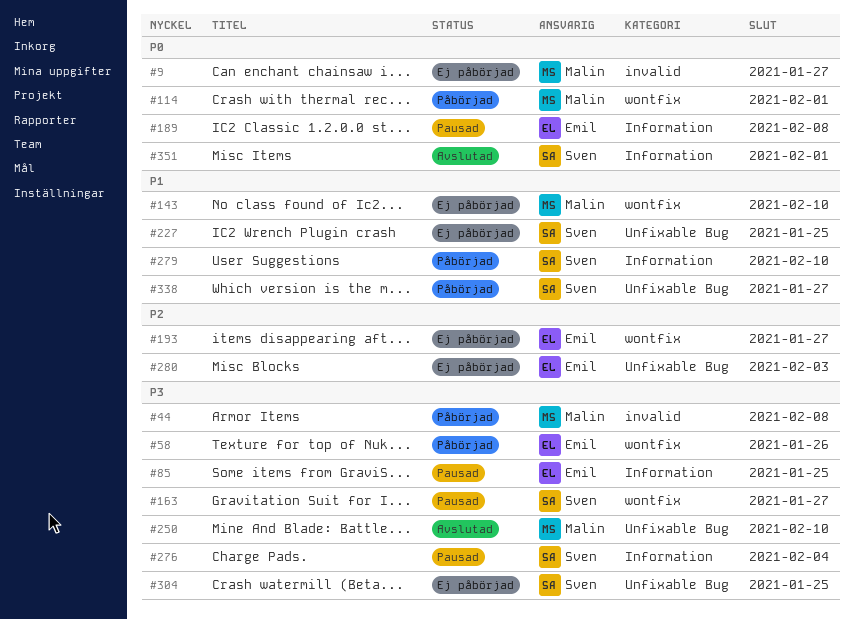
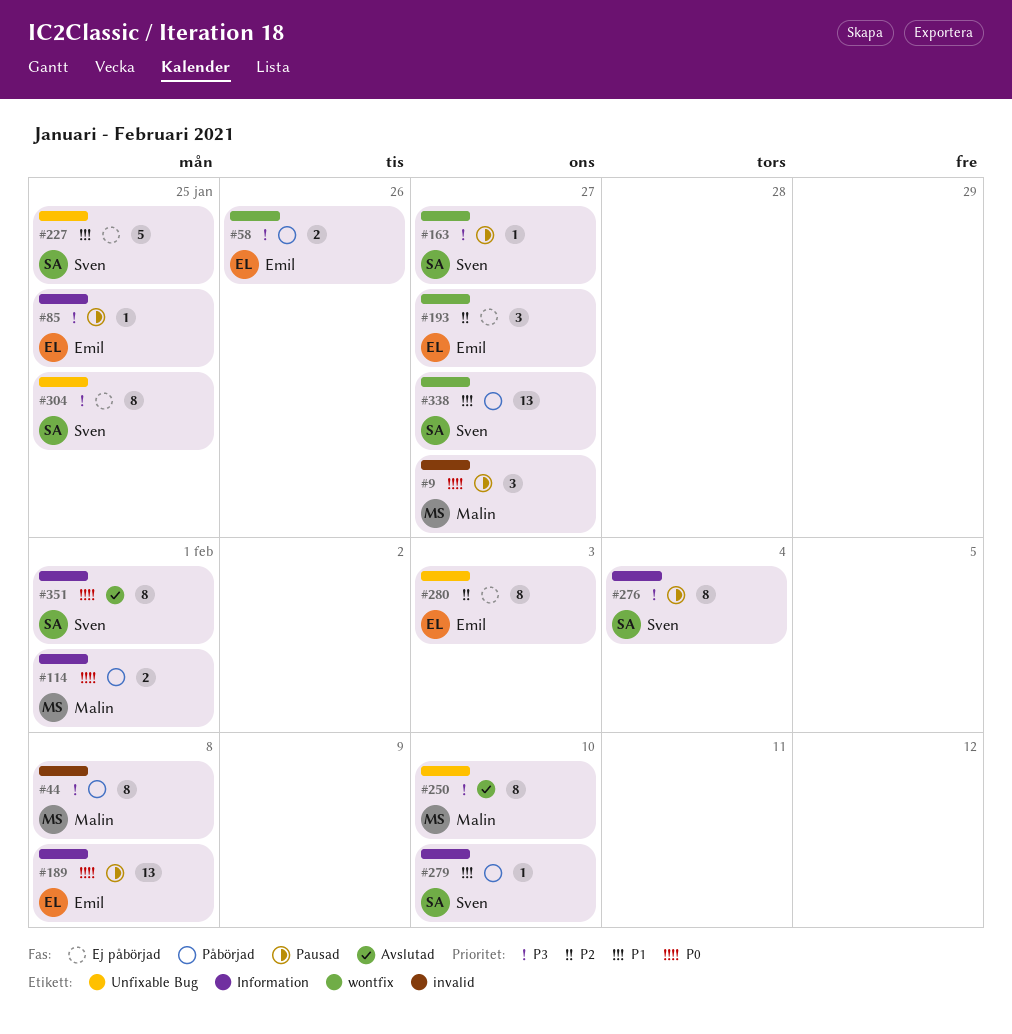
#9, status: Ej påbörjad -> Pausad
#114, label: wontfix -> Information
#143: present -> none
#338, label: Unfixable Bug -> wontfix

